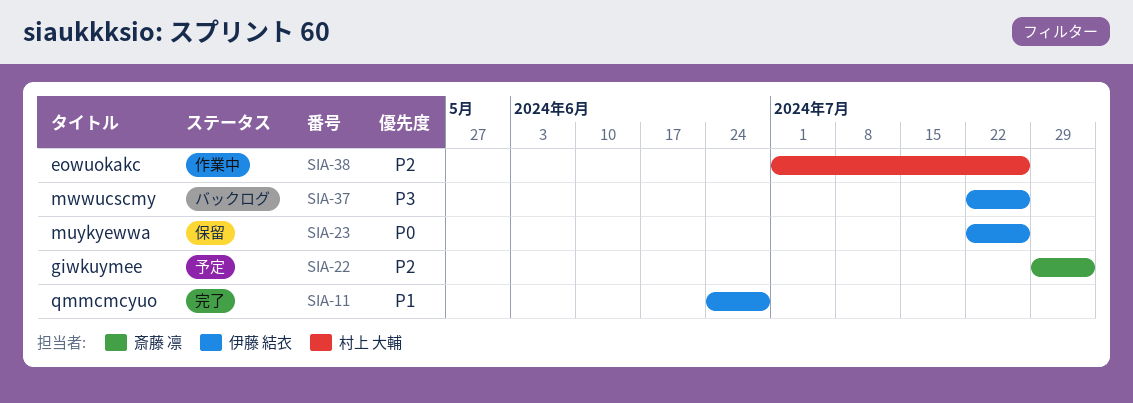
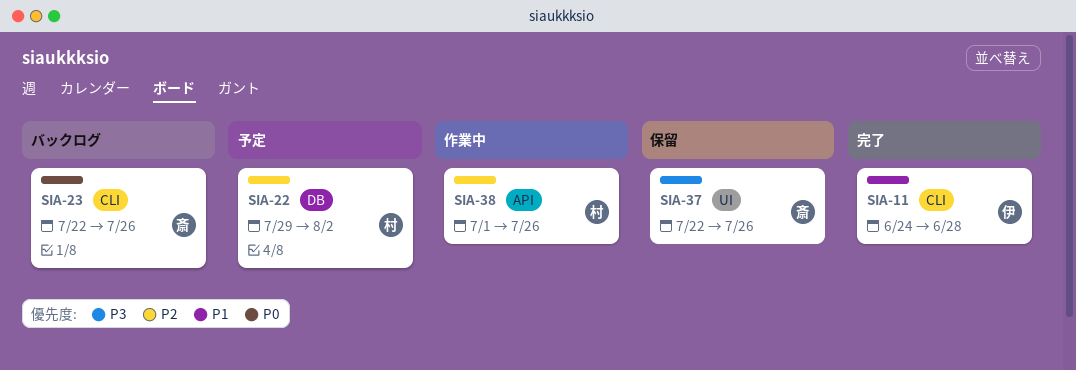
SIA-22, owner: 斎藤 凛 -> 村上 大輔
SIA-23, status: 保留 -> バックログ
SIA-23, owner: 伊藤 結衣 -> 斎藤 凛
SIA-37, status: バックログ -> 保留
SIA-37, owner: 伊藤 結衣 -> 斎藤 凛

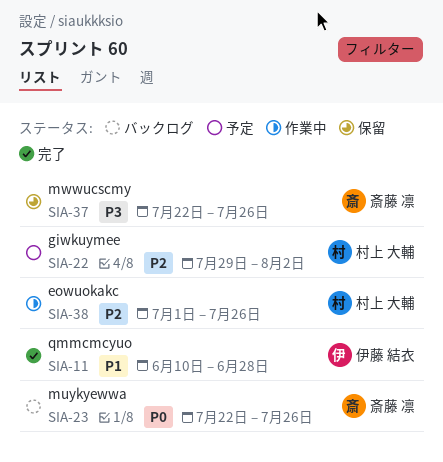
SIA-11, start: Jun 24 -> Jun 10

